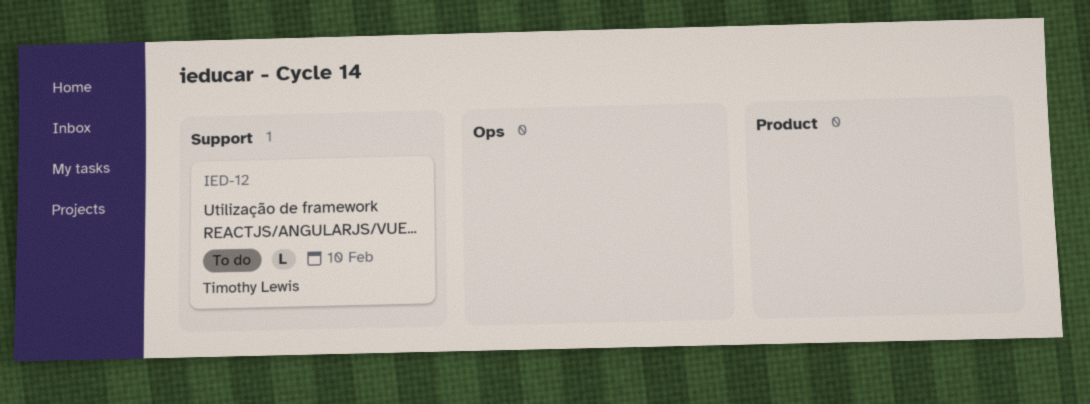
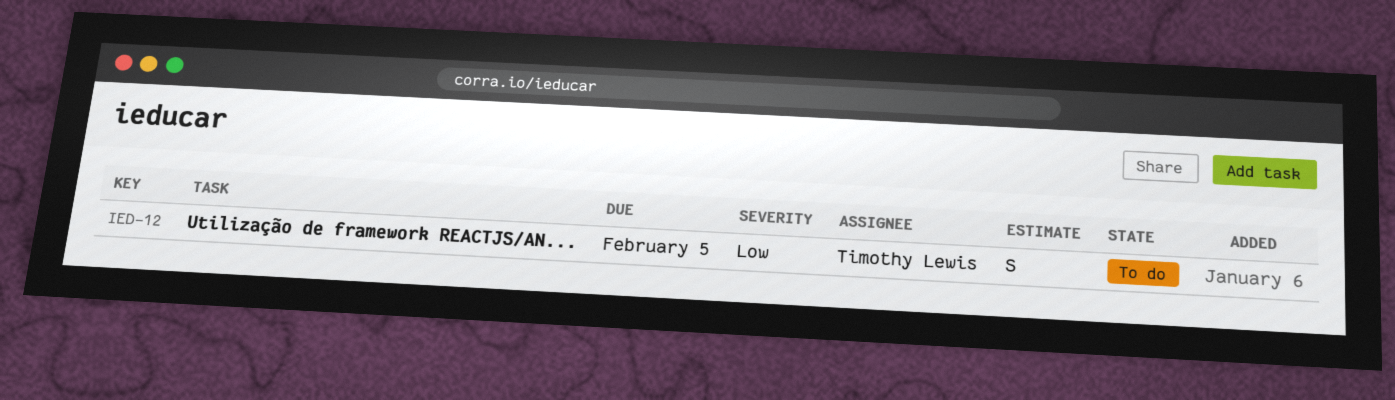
IED-12, estimate: L -> S
IED-12, due: Feb 10 -> Feb 5

